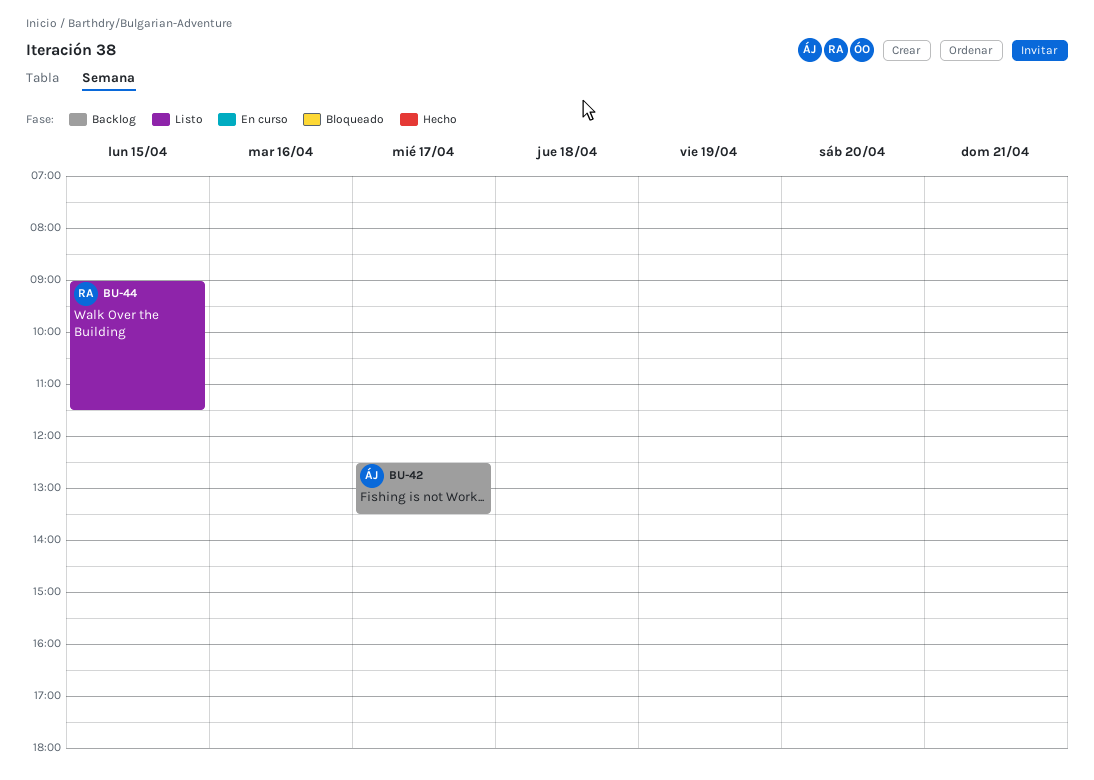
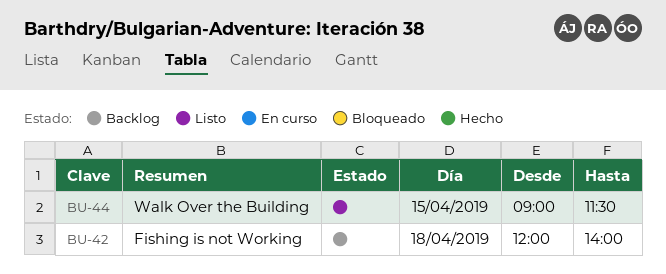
BU-42, day: Apr 17 -> Apr 18
BU-42, begins: 12:30 -> 12:00
BU-42, ends: 13:30 -> 14:00

